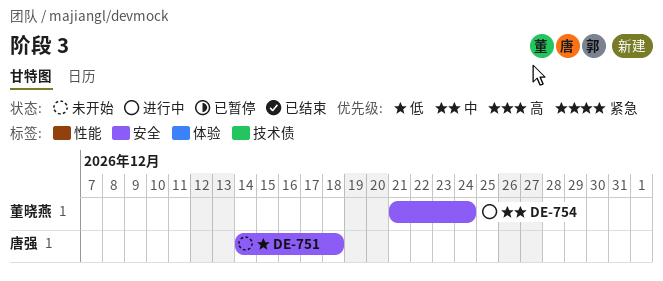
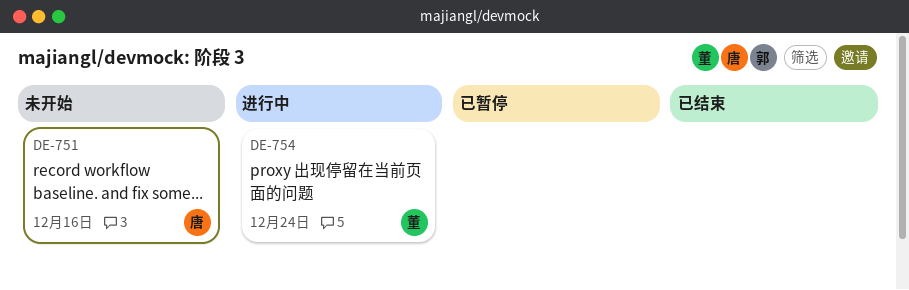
DE-751, due: Dec 18 -> Dec 16

